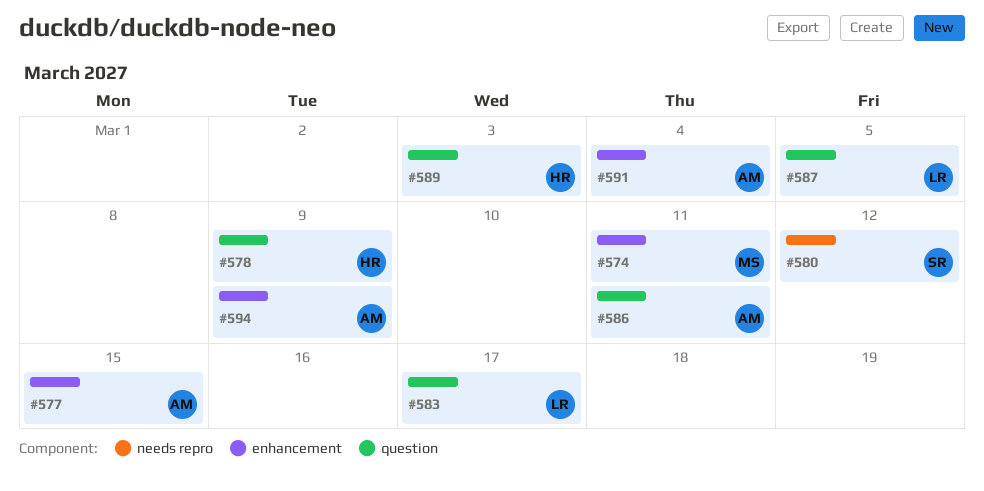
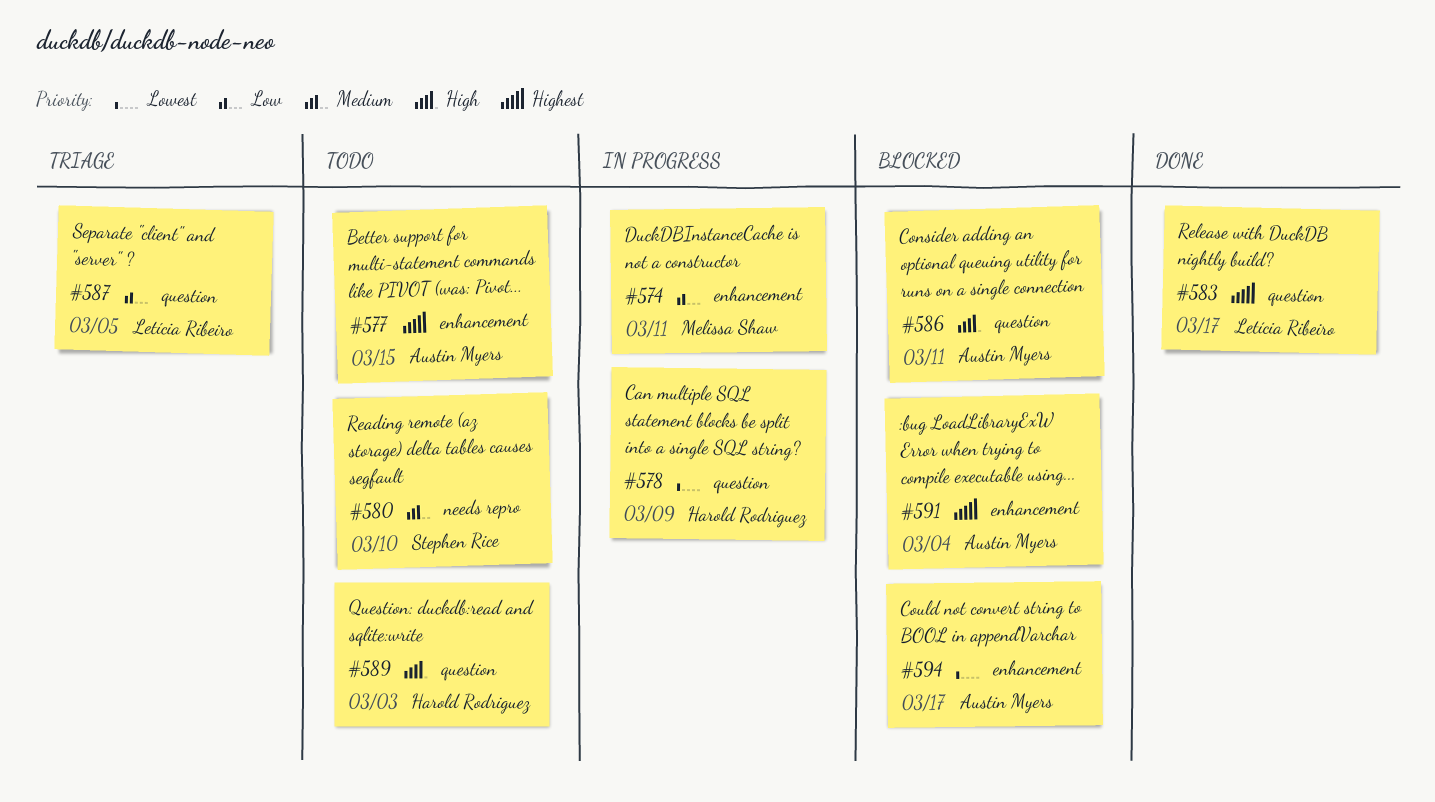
#580, due: Mar 12 -> Mar 10
#594, due: Mar 9 -> Mar 17

